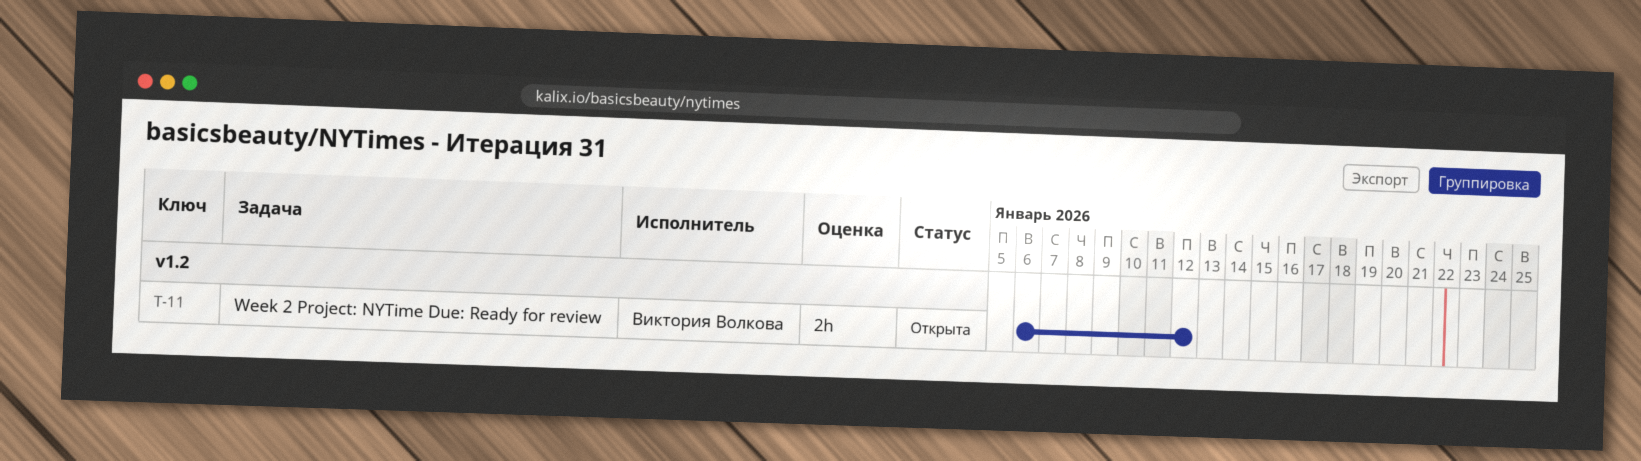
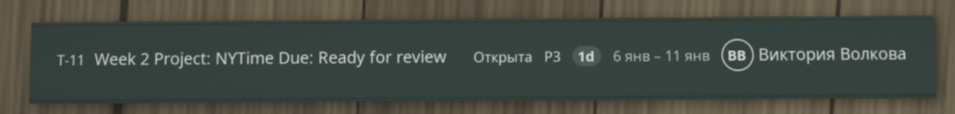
T-11, estimate: 2h -> 1d
T-11, due: Jan 12 -> Jan 11

